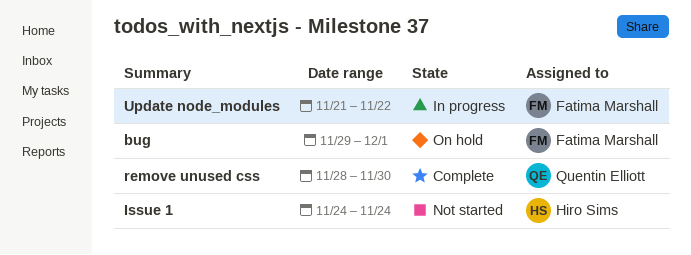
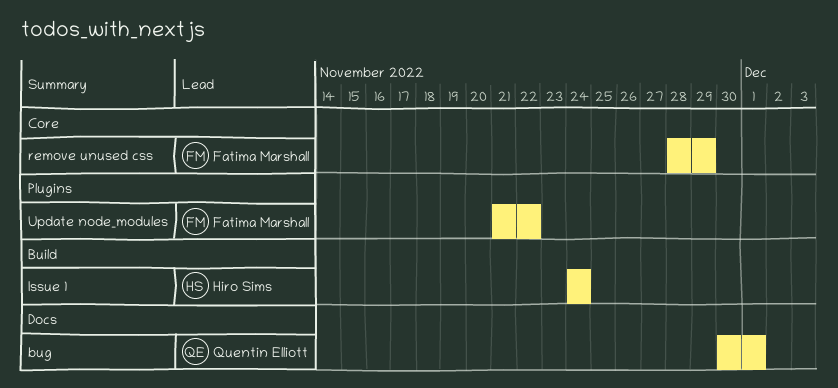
bug, owner: Fatima Marshall -> Quentin Elliott
bug, start: Nov 29 -> Nov 30
remove unused css, owner: Quentin Elliott -> Fatima Marshall
remove unused css, due: Nov 30 -> Nov 29

